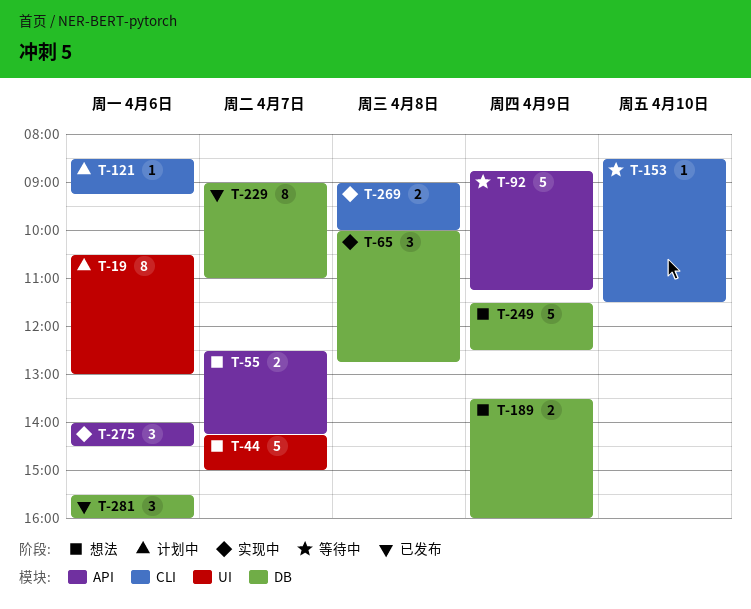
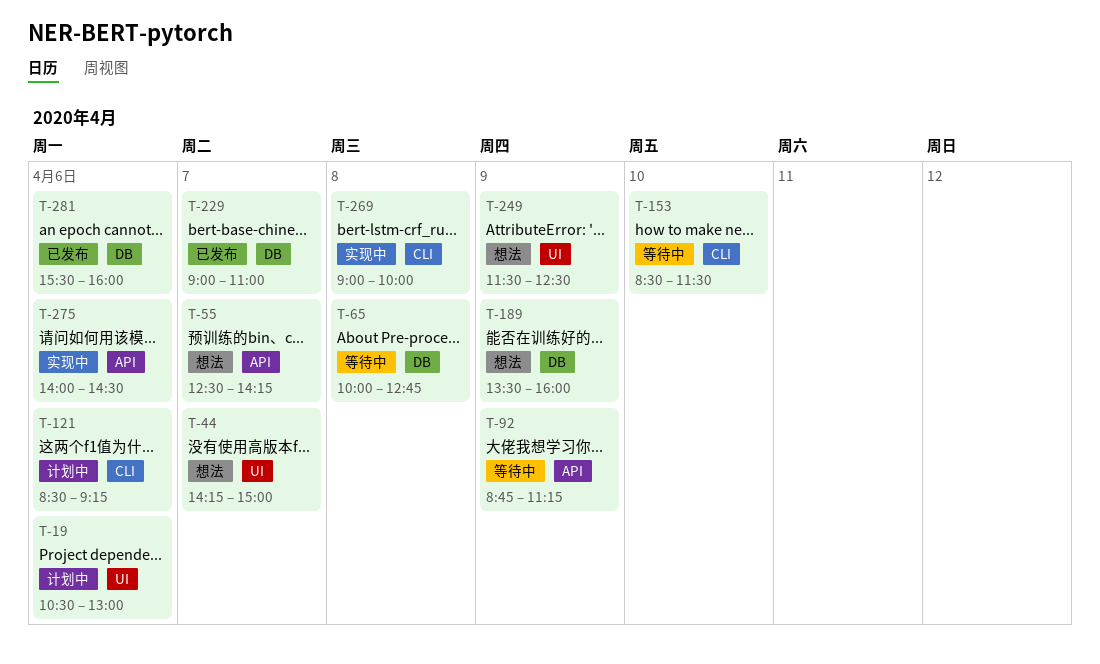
T-65, status: 实现中 -> 等待中
T-249, label: DB -> UI

